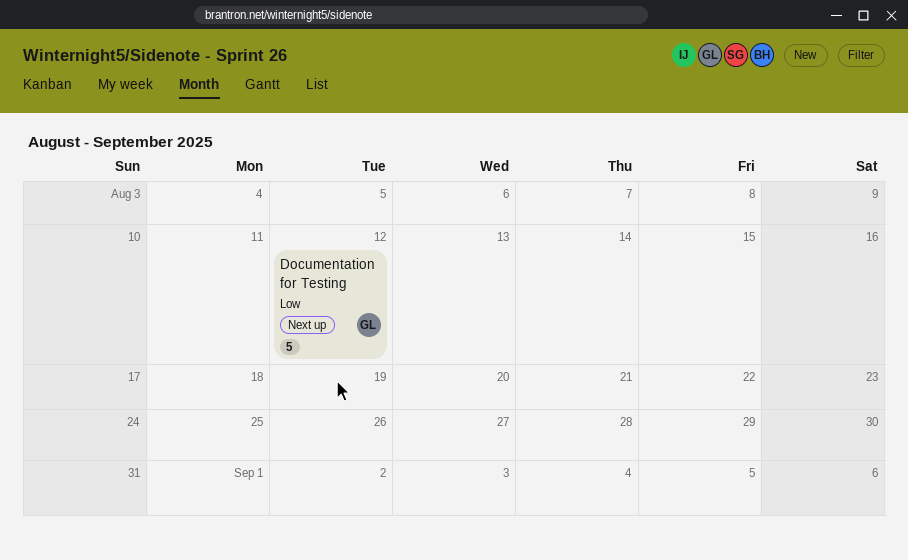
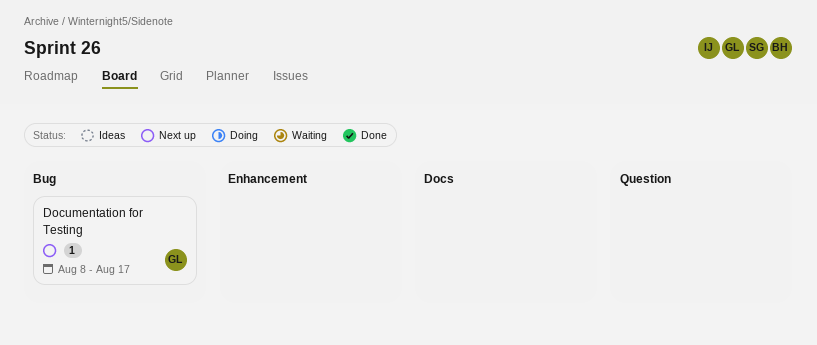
Documentation for Testing, estimate: 5 -> 1
Documentation for Testing, due: Aug 12 -> Aug 17

